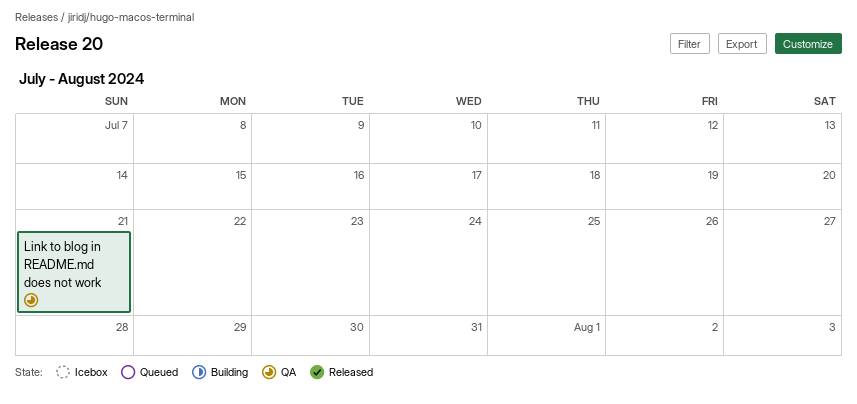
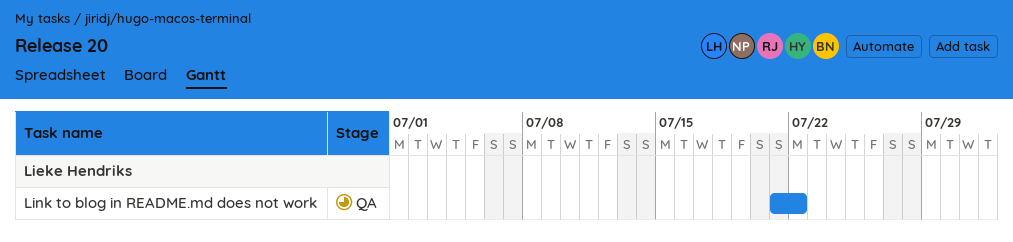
Link to blog in README.md does not work, due: Jul 21 -> Jul 22

